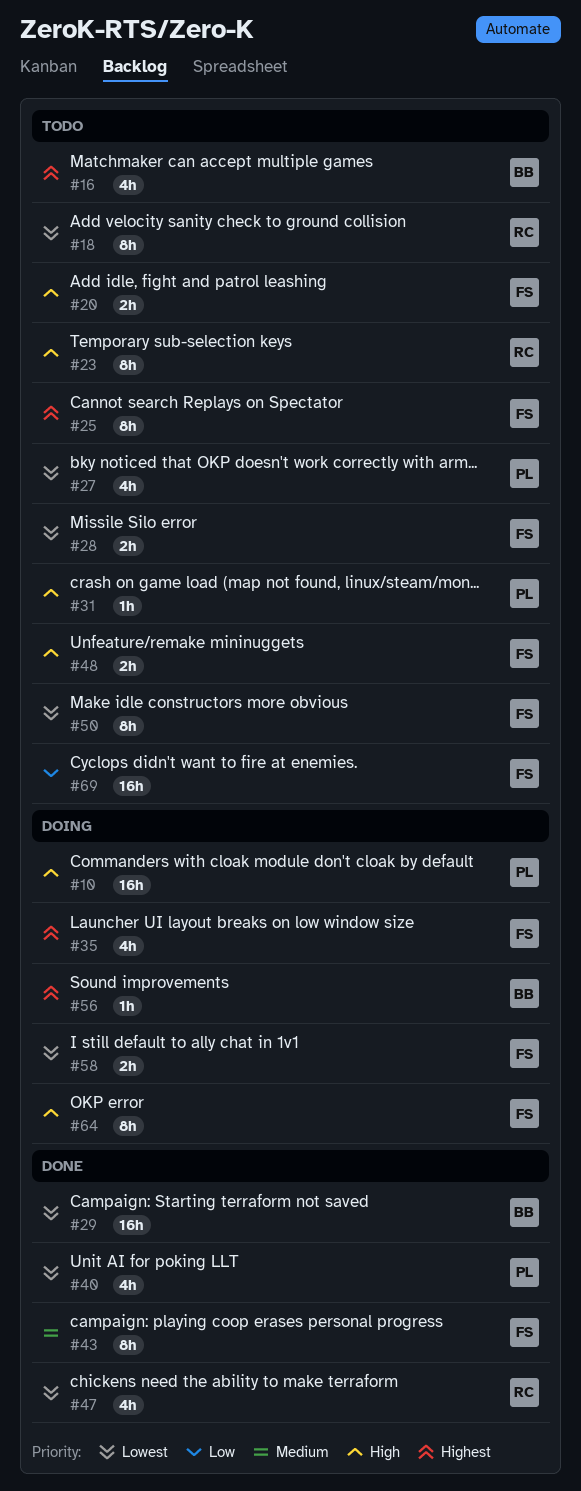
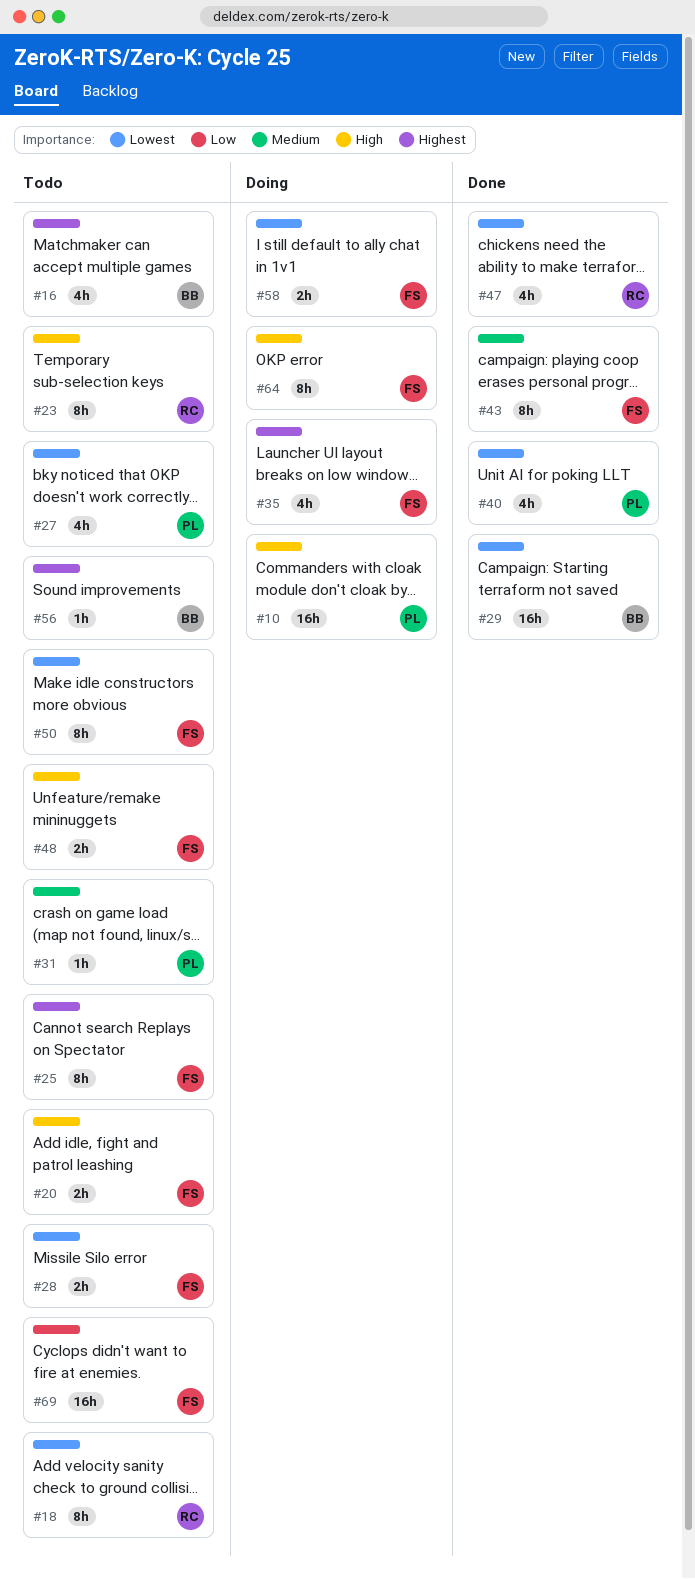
#31, priority: High -> Medium
#56, status: Doing -> Todo

